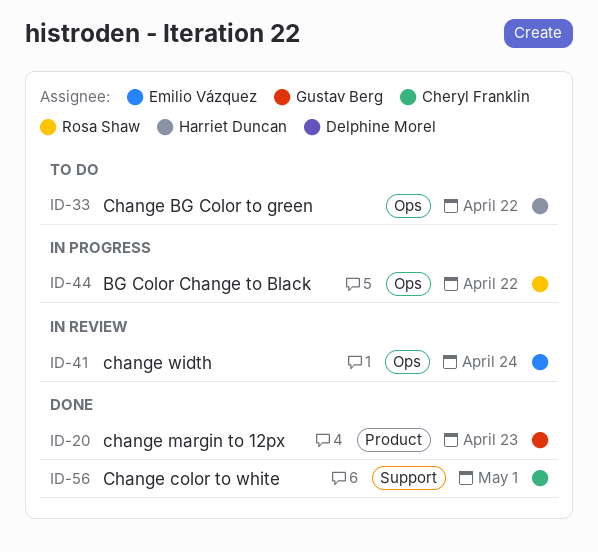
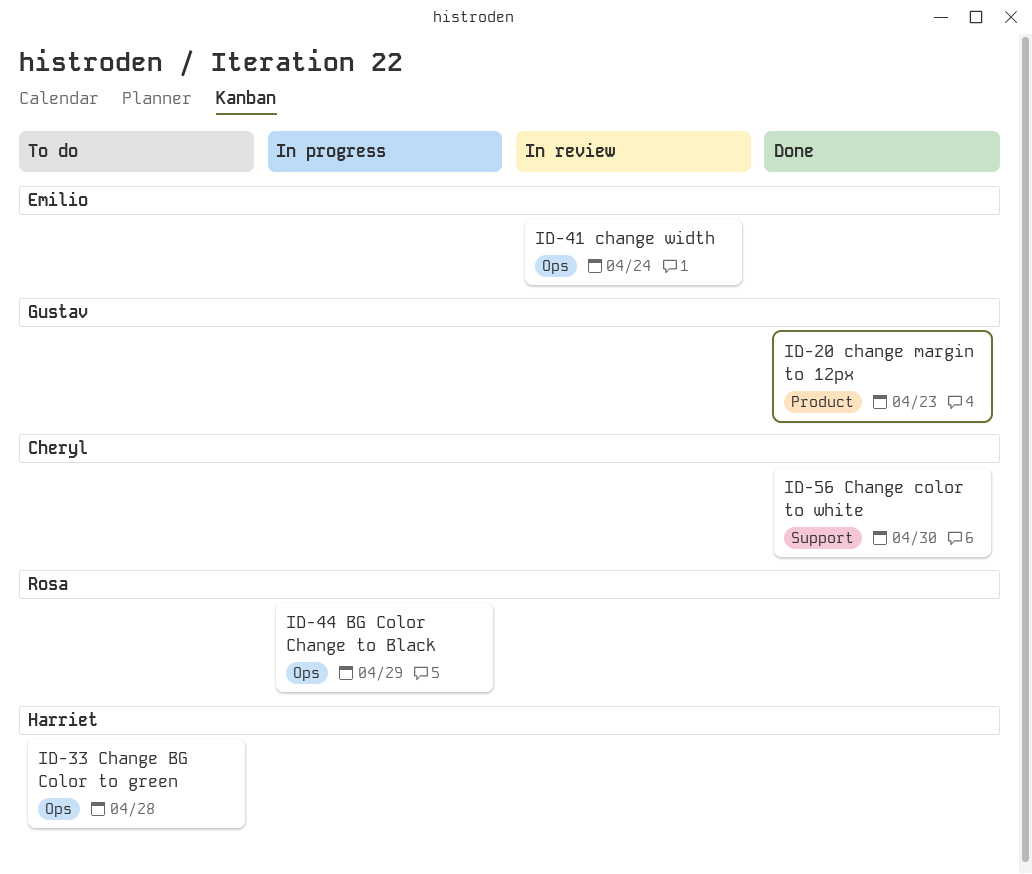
ID-33, due: Apr 22 -> Apr 28
ID-44, due: Apr 22 -> Apr 29
ID-56, due: May 1 -> Apr 30

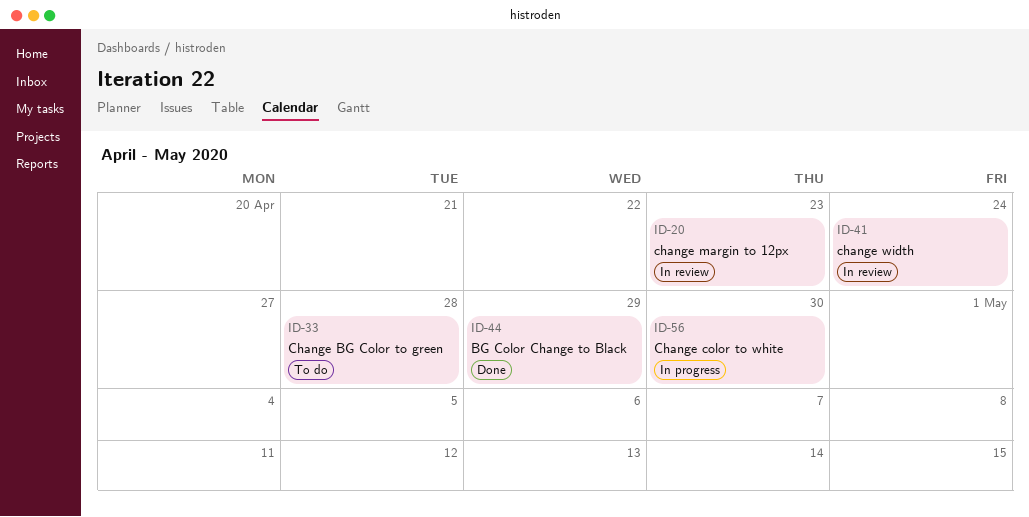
ID-20, status: Done -> In review
ID-44, status: In progress -> Done
ID-56, status: Done -> In progress

